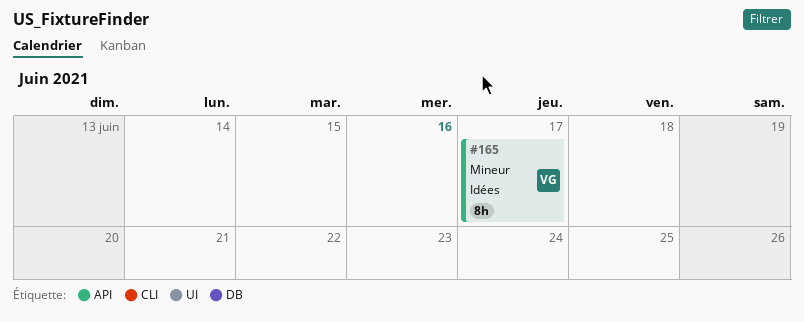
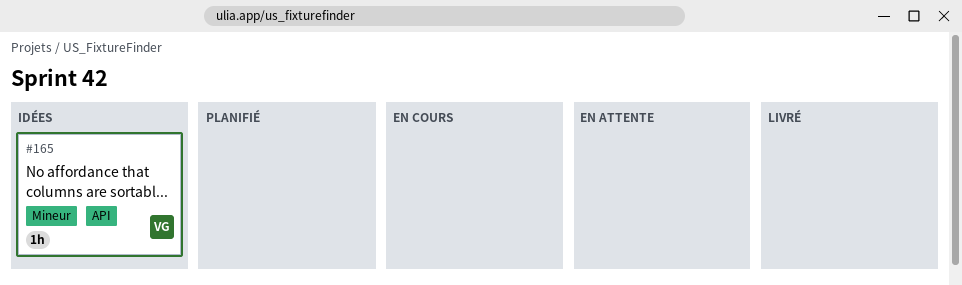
#165, estimate: 8h -> 1h

